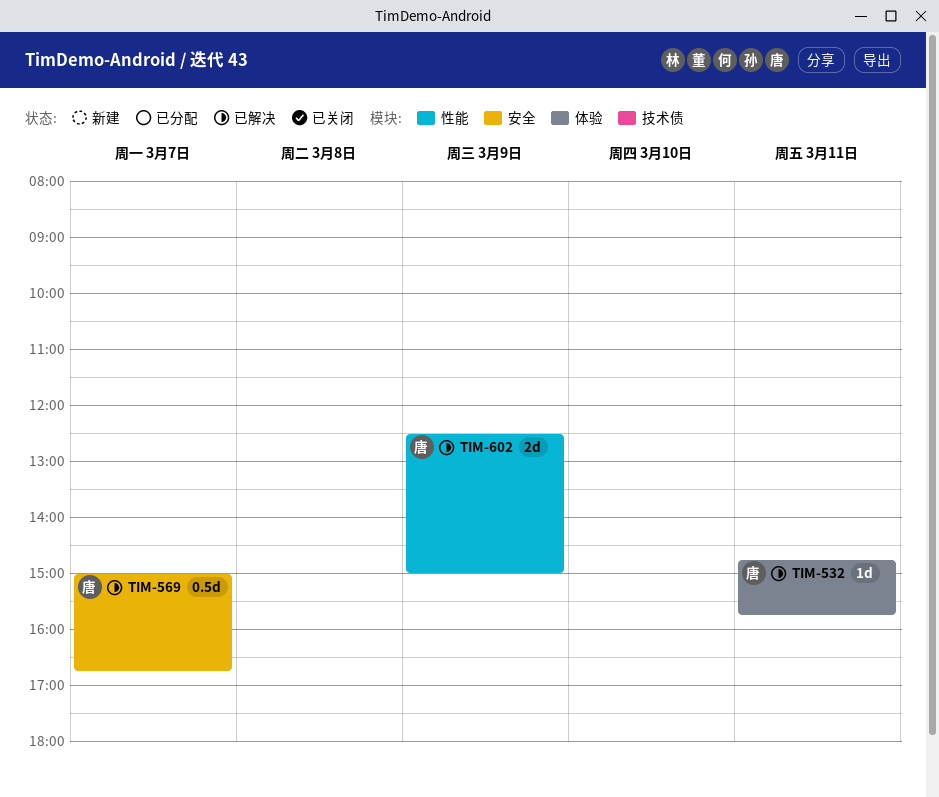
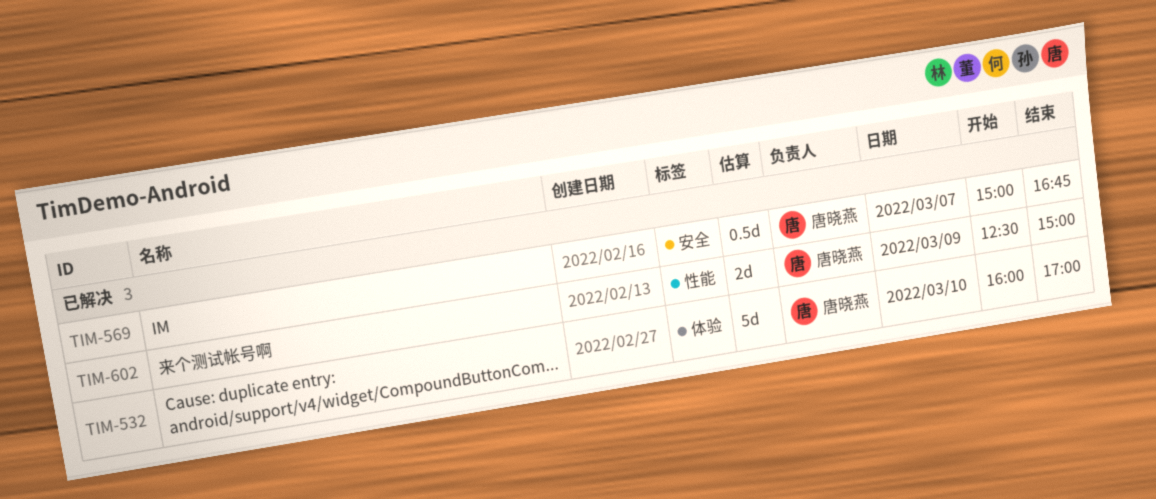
TIM-532, estimate: 1d -> 5d
TIM-532, day: Mar 11 -> Mar 10
TIM-532, begins: 14:45 -> 16:00
TIM-532, ends: 15:45 -> 17:00

